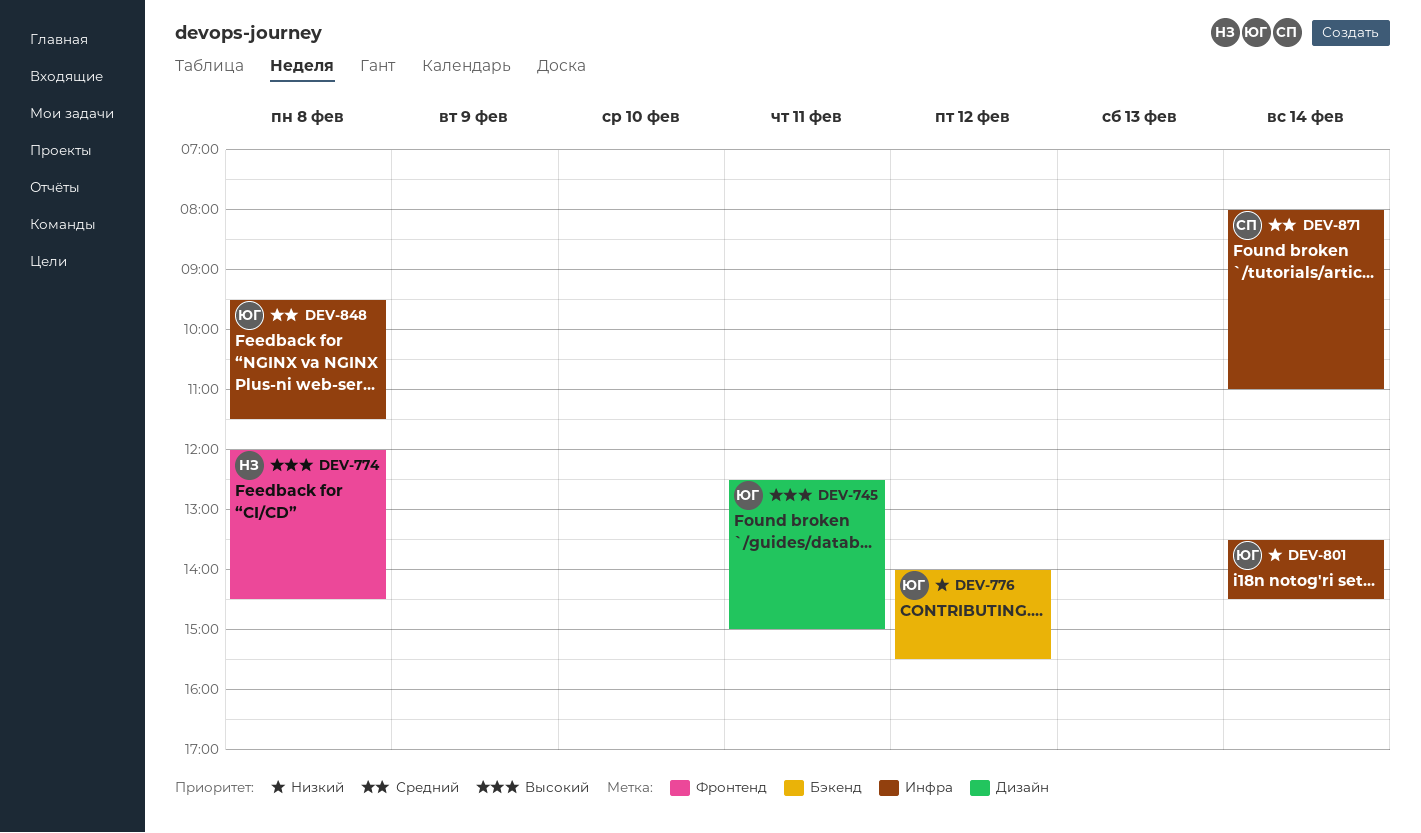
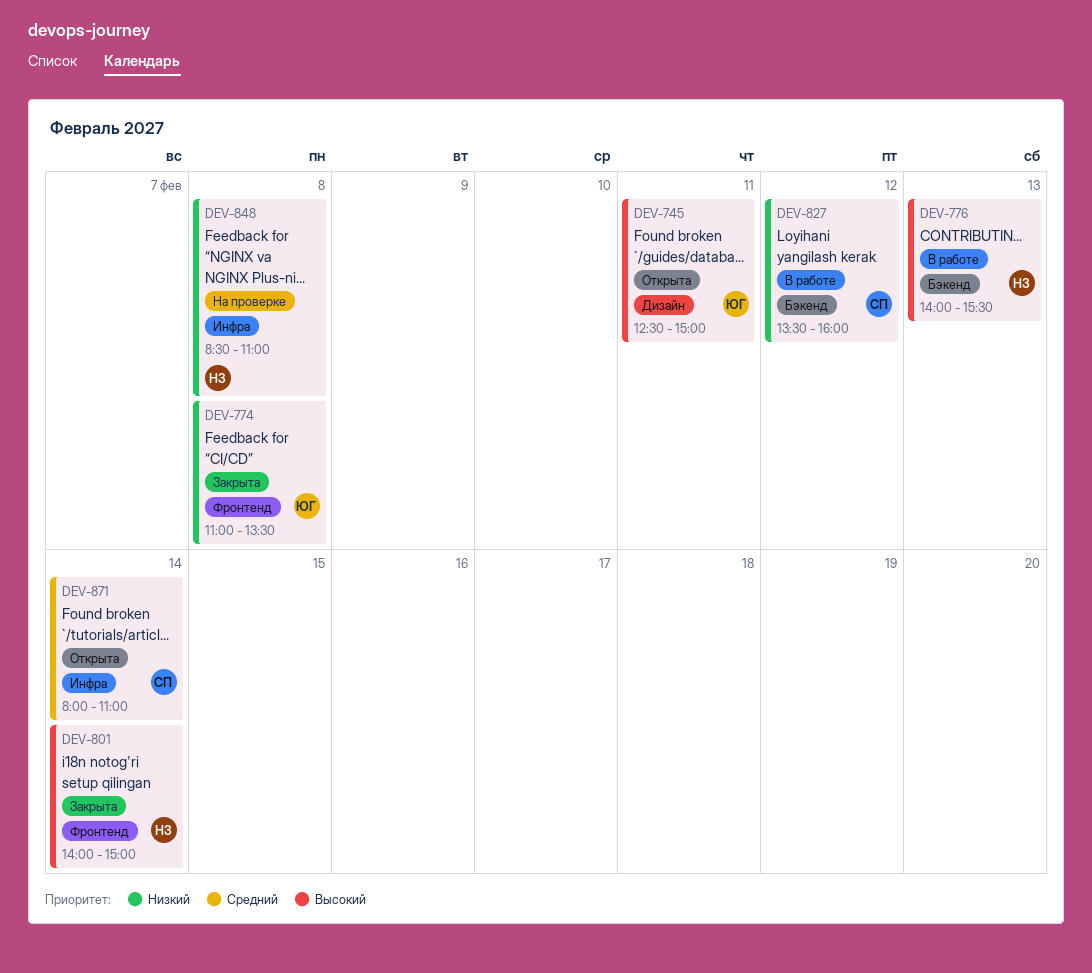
DEV-774, owner: НЗ -> ЮГ
DEV-774, priority: Высокий -> Низкий
DEV-774, begins: 12:00 -> 11:00
DEV-774, ends: 14:30 -> 13:30
DEV-776, owner: ЮГ -> НЗ
DEV-776, priority: Низкий -> Высокий
DEV-776, day: Feb 12 -> Feb 13
DEV-801, owner: ЮГ -> НЗ
DEV-801, priority: Низкий -> Высокий
DEV-801, label: Инфра -> Фронтенд
DEV-801, begins: 13:30 -> 14:00
DEV-801, ends: 14:30 -> 15:00
DEV-827: none -> present
DEV-848, owner: ЮГ -> НЗ
DEV-848, priority: Средний -> Низкий
DEV-848, begins: 09:30 -> 08:30
DEV-848, ends: 11:30 -> 11:00

